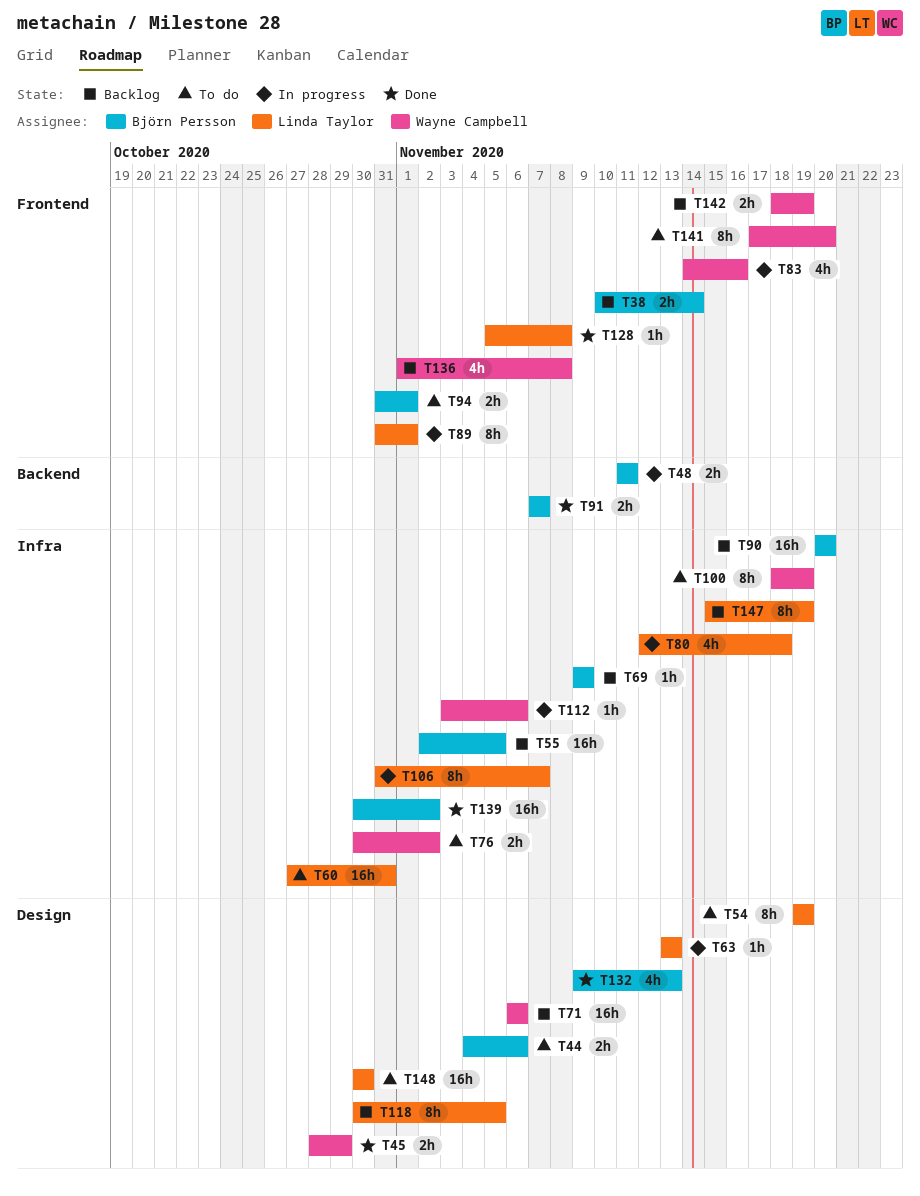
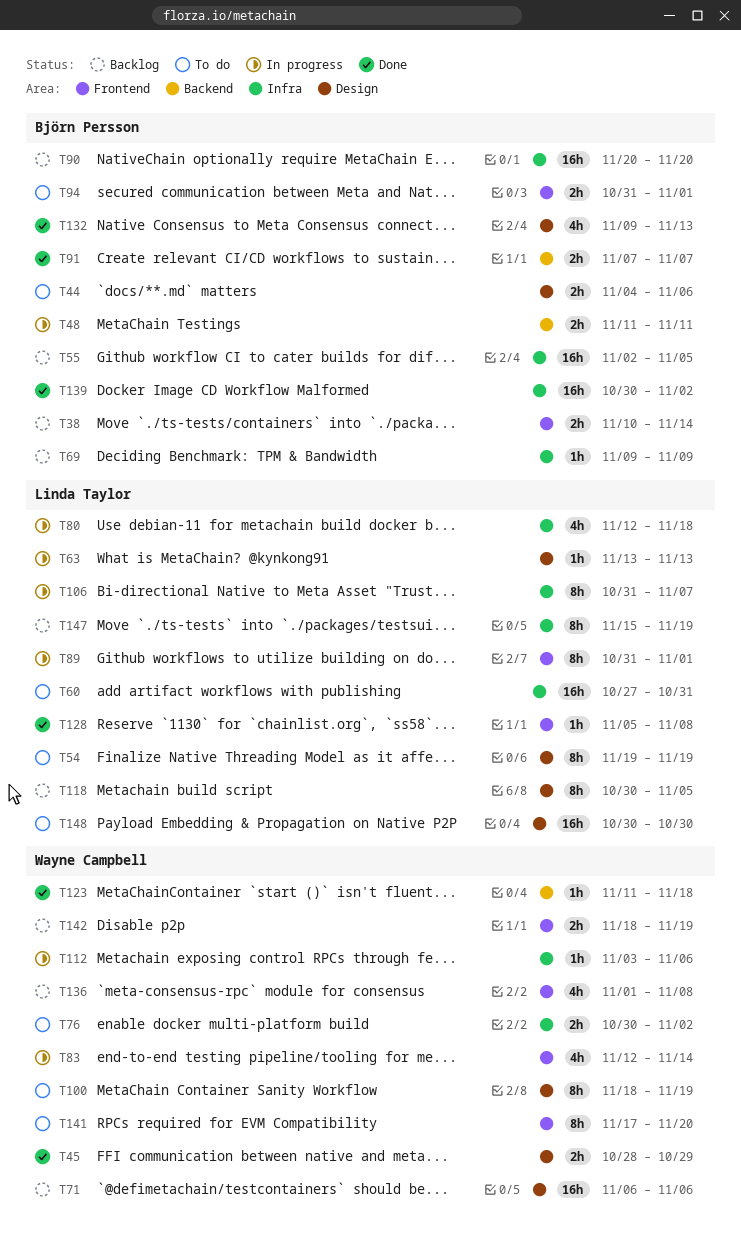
T83, start: Nov 14 -> Nov 12
T83, due: Nov 16 -> Nov 14
T100, label: Infra -> Design
T123: none -> present

